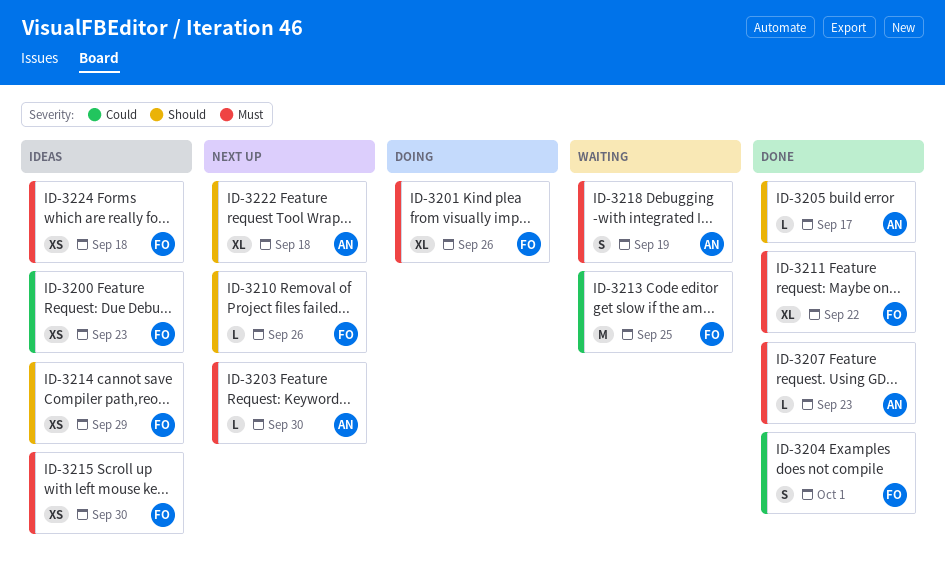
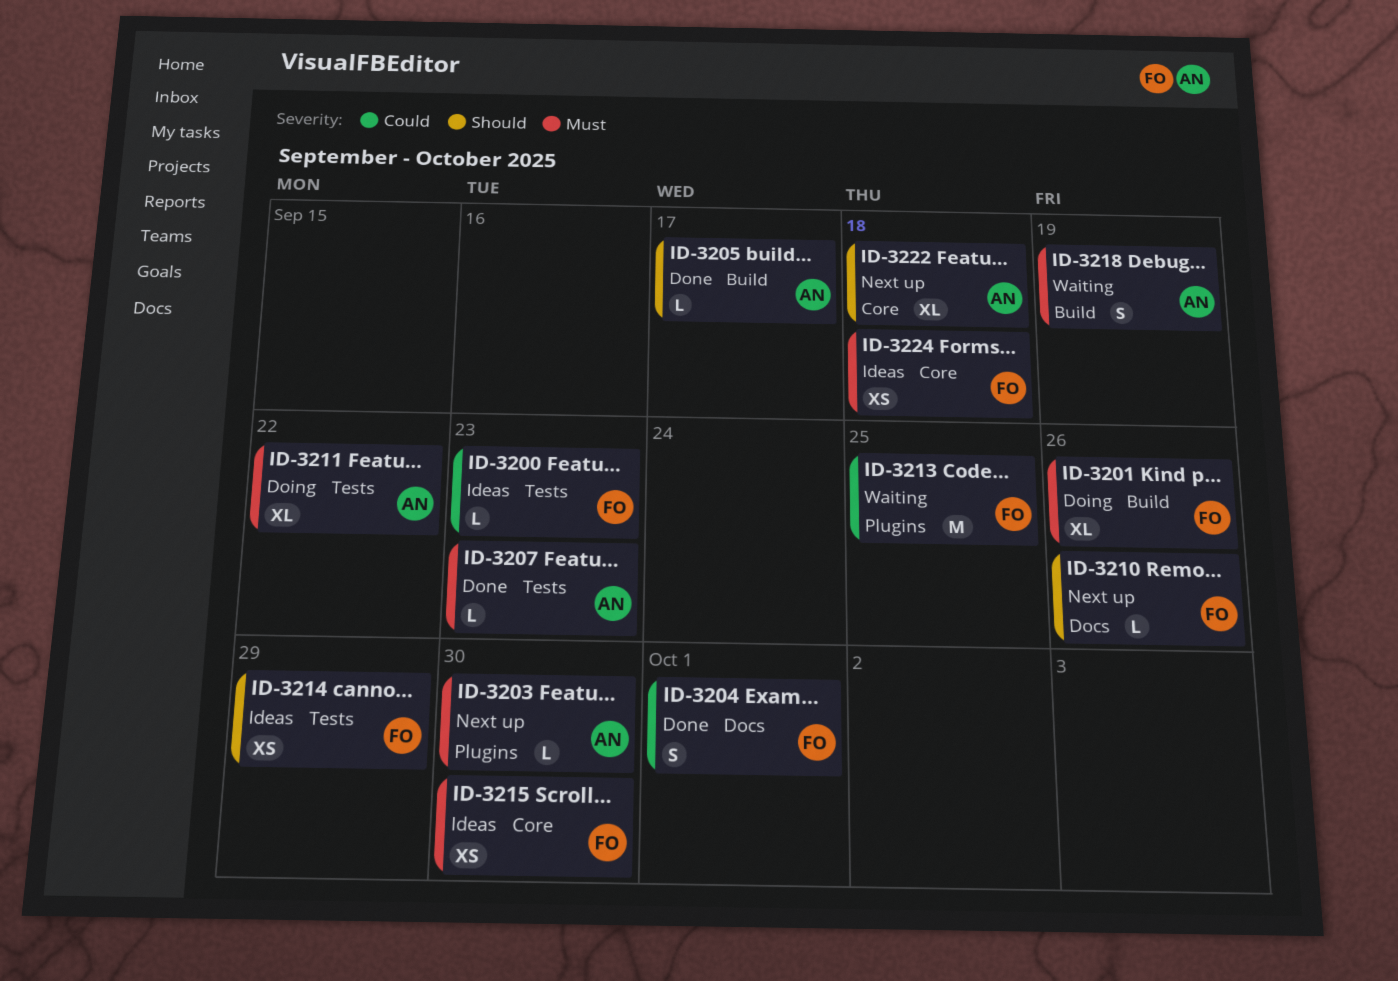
ID-3200, estimate: XS -> L
ID-3211, status: Done -> Doing
ID-3211, owner: FO -> AN

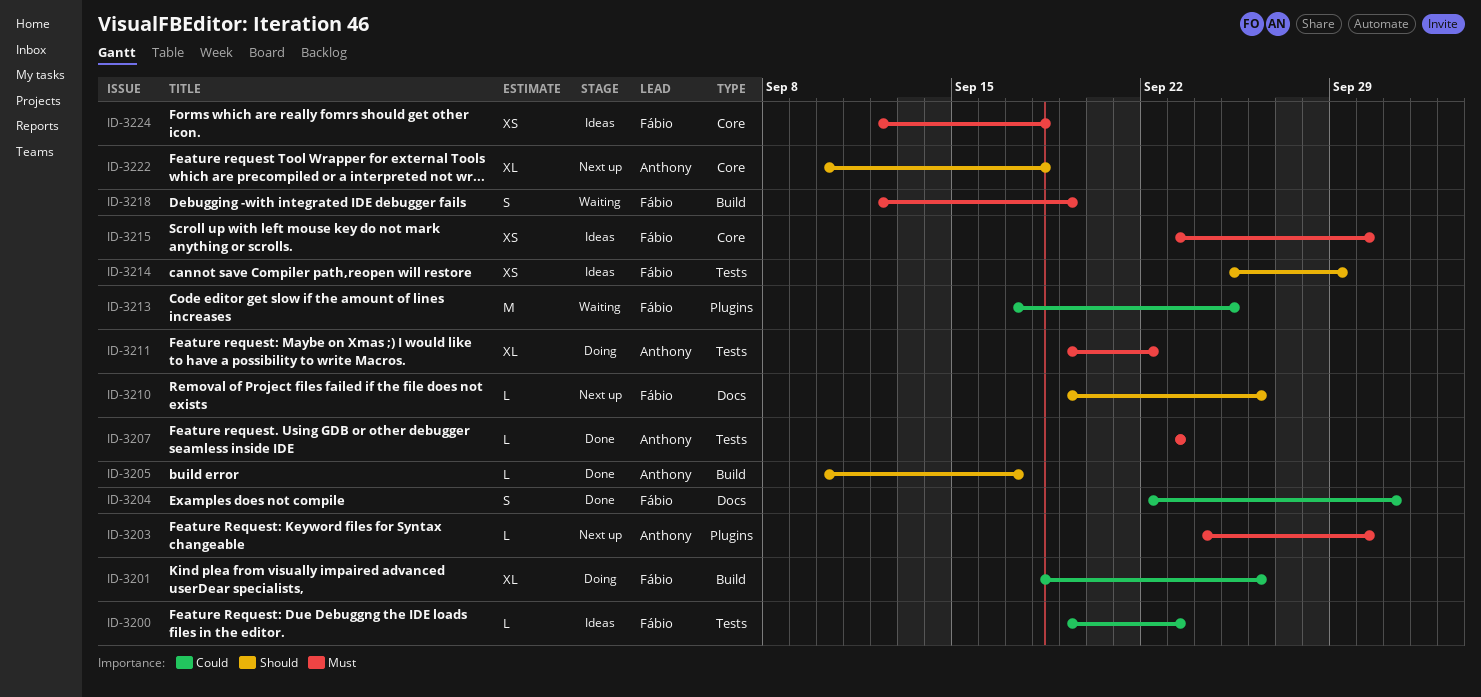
ID-3201, priority: Must -> Could
ID-3218, owner: Anthony -> Fábio

